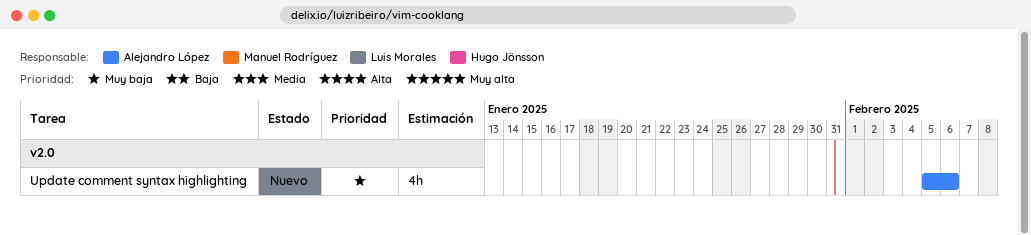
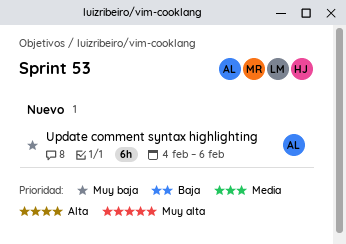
Update comment syntax highlighting, estimate: 4h -> 6h
Update comment syntax highlighting, start: Feb 5 -> Feb 4

